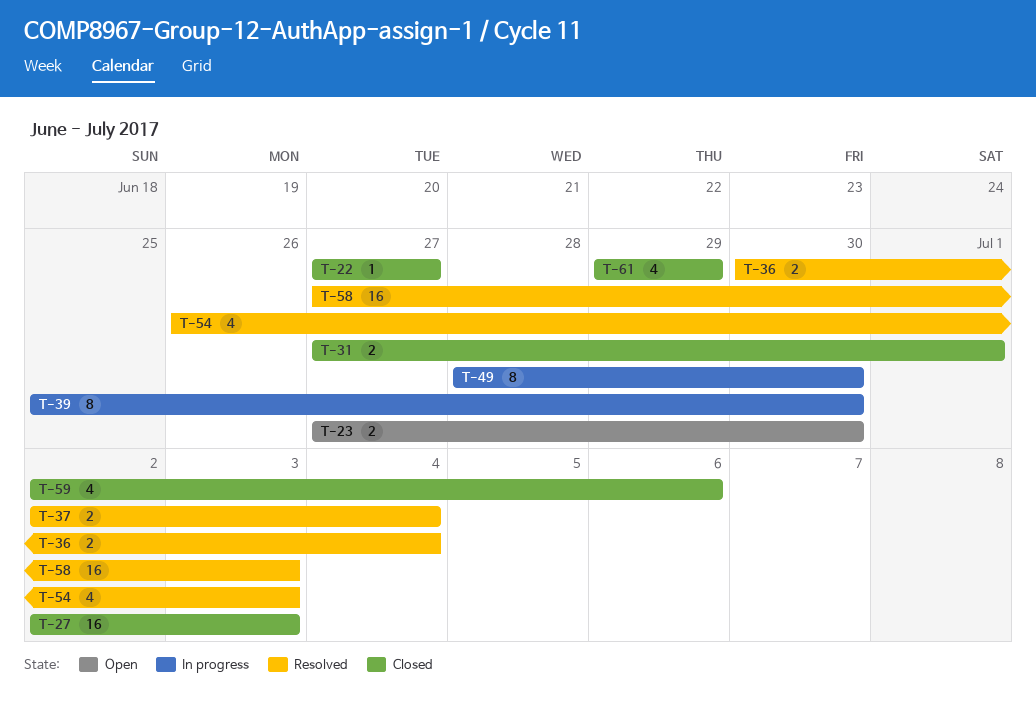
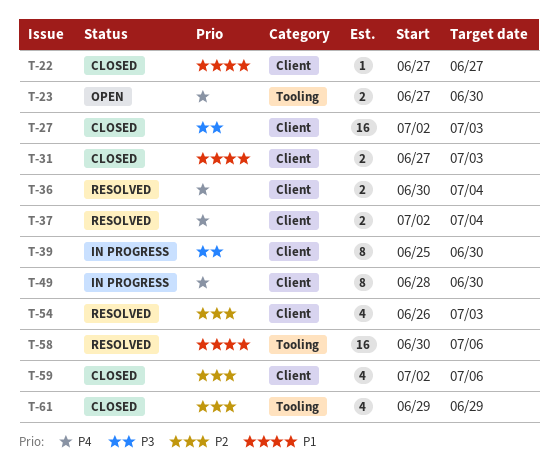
T-31, due: Jul 1 -> Jul 3
T-58, start: Jun 27 -> Jun 30
T-58, due: Jul 3 -> Jul 6

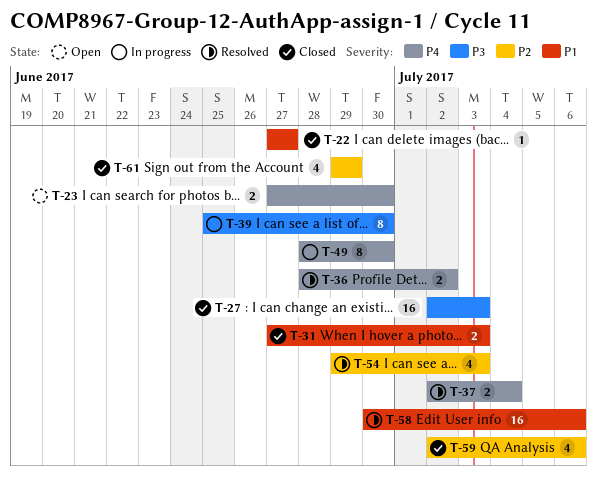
T-36, start: Jun 30 -> Jun 28
T-36, due: Jul 4 -> Jul 2
T-54, start: Jun 26 -> Jun 29

